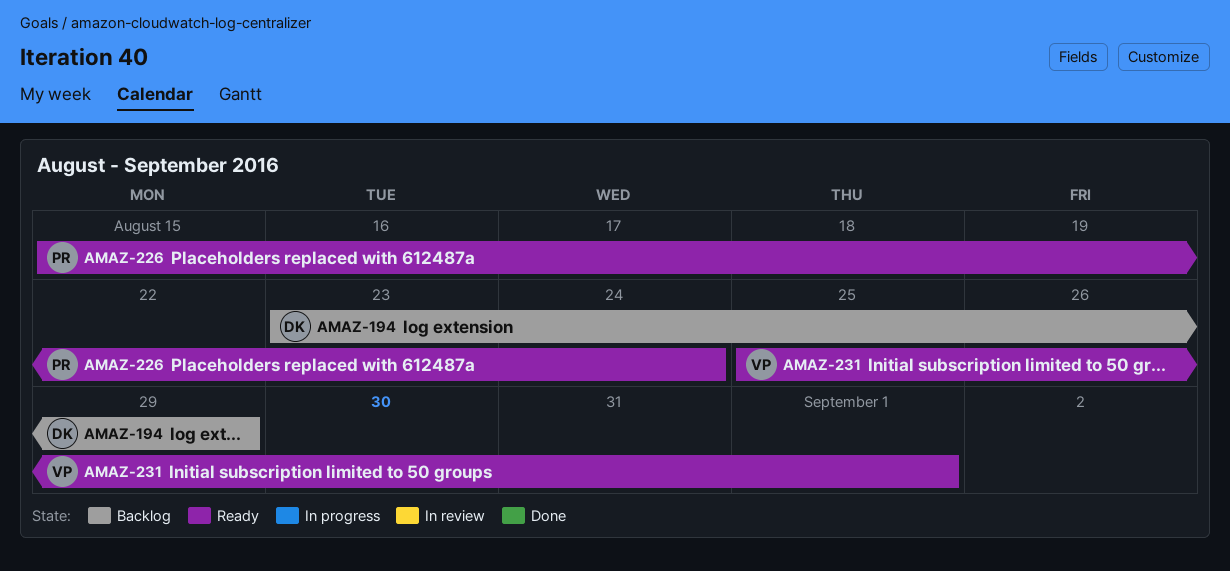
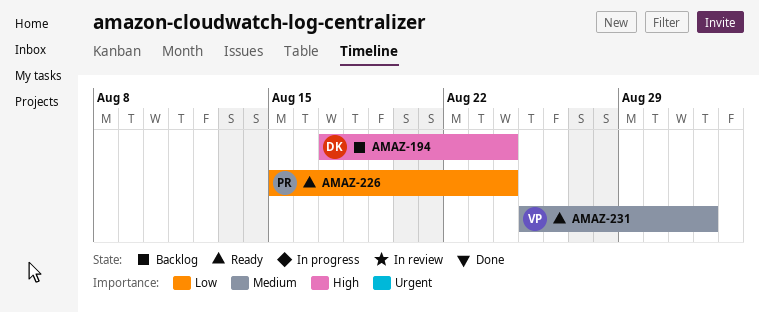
AMAZ-194, start: Aug 23 -> Aug 17
AMAZ-194, due: Aug 29 -> Aug 24

